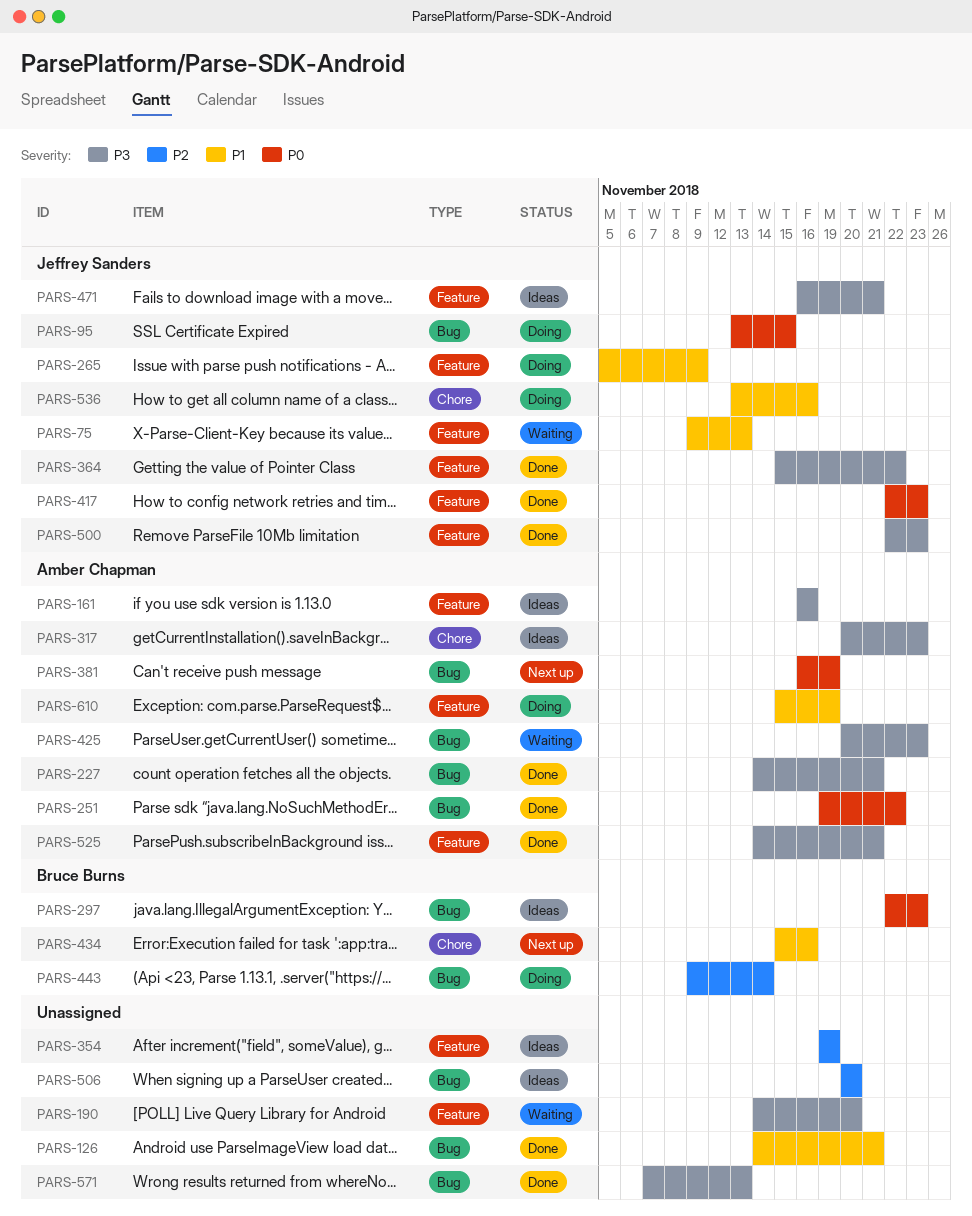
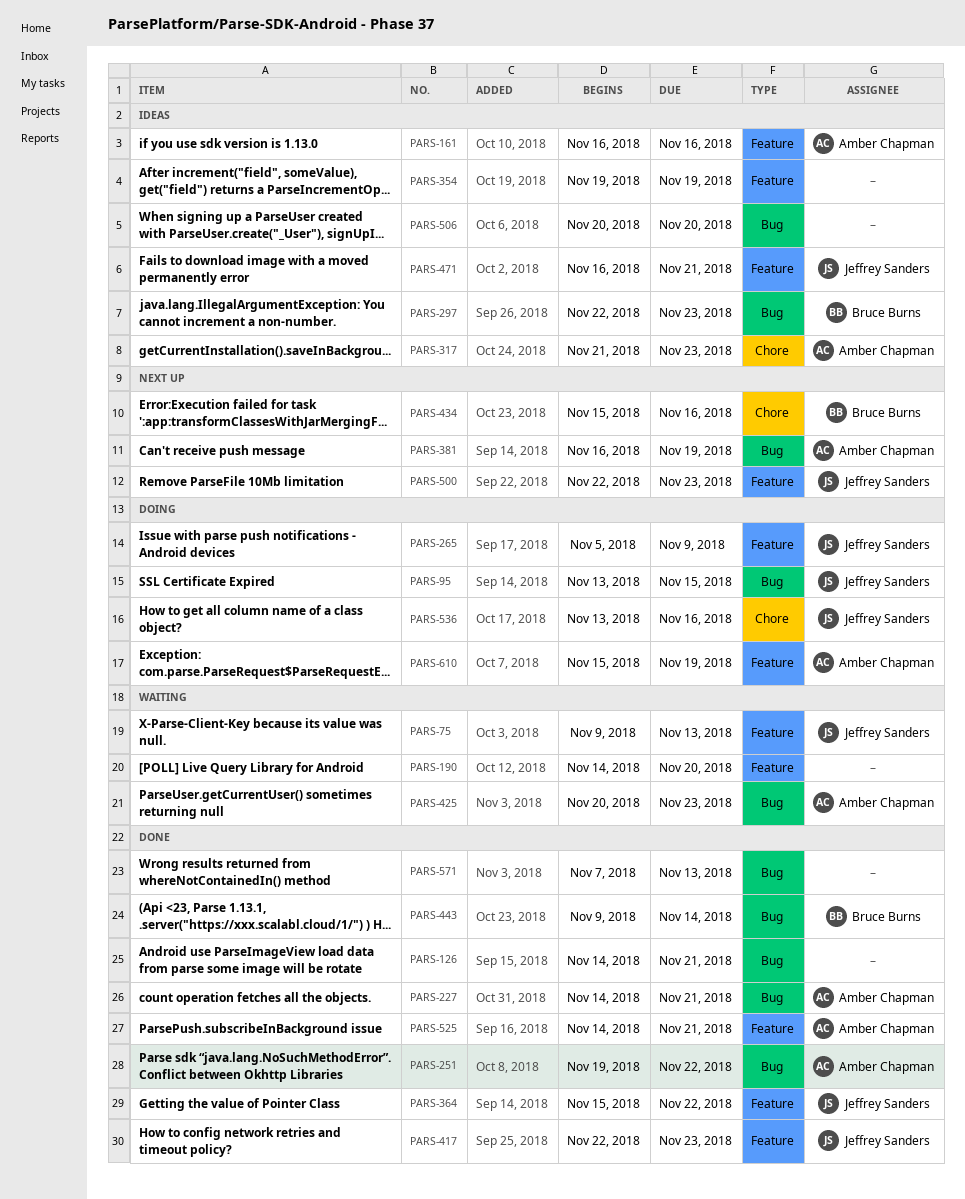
PARS-317, start: Nov 20 -> Nov 21
PARS-443, status: Doing -> Done
PARS-500, status: Done -> Next up

